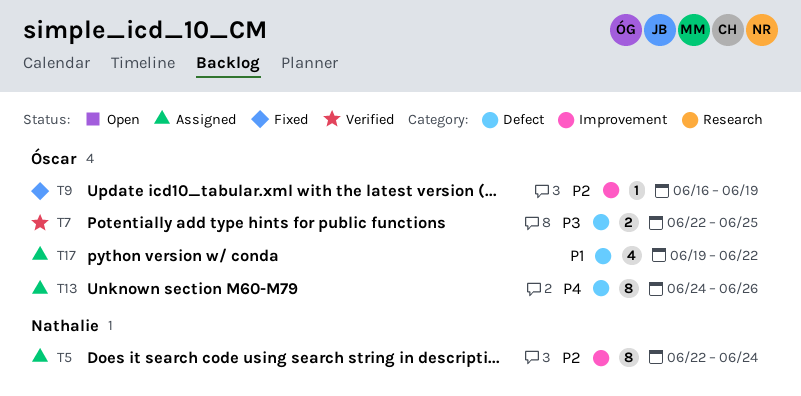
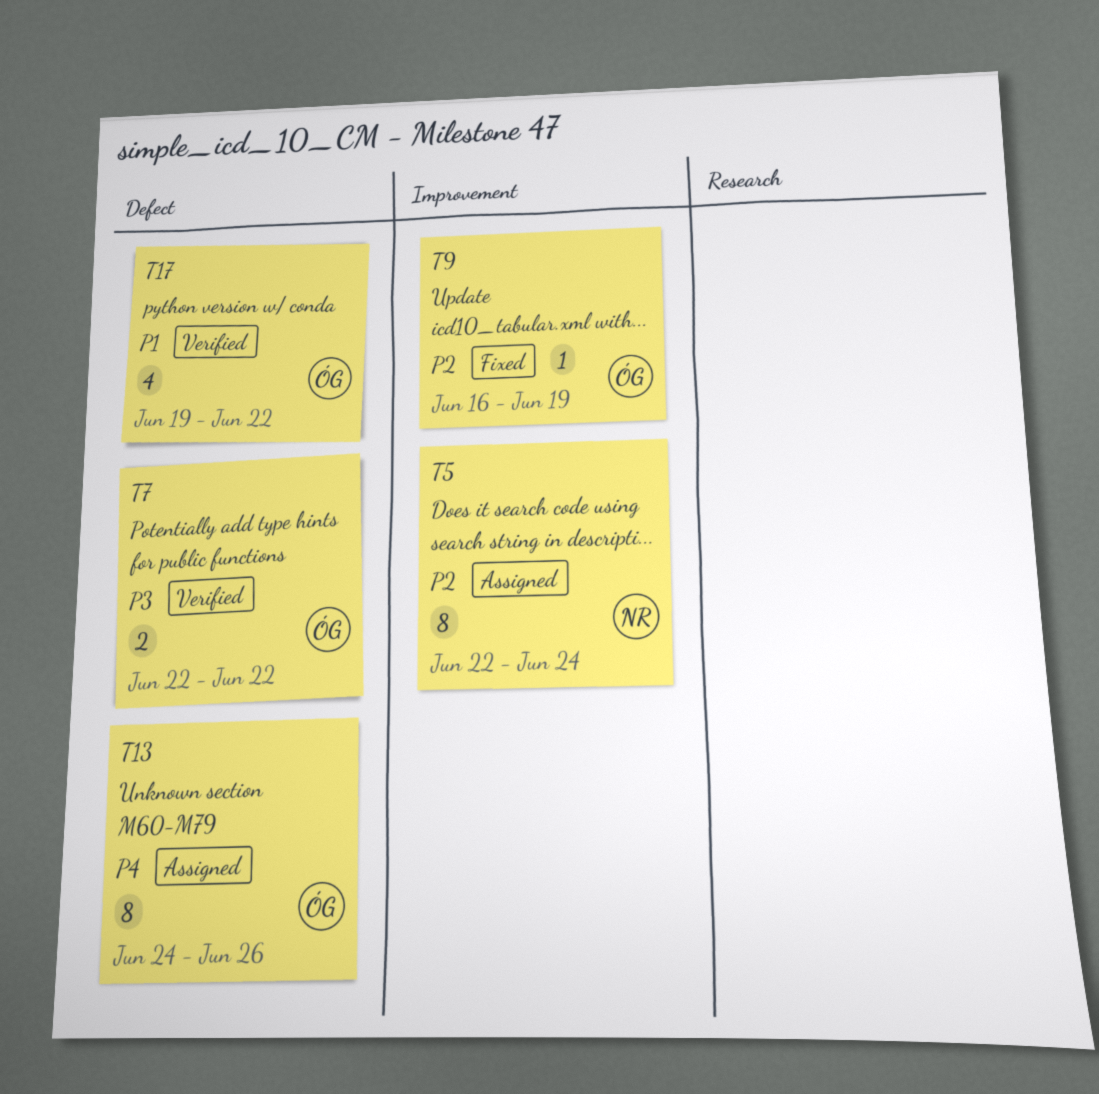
T7, due: Jun 25 -> Jun 22
T17, status: Assigned -> Verified

